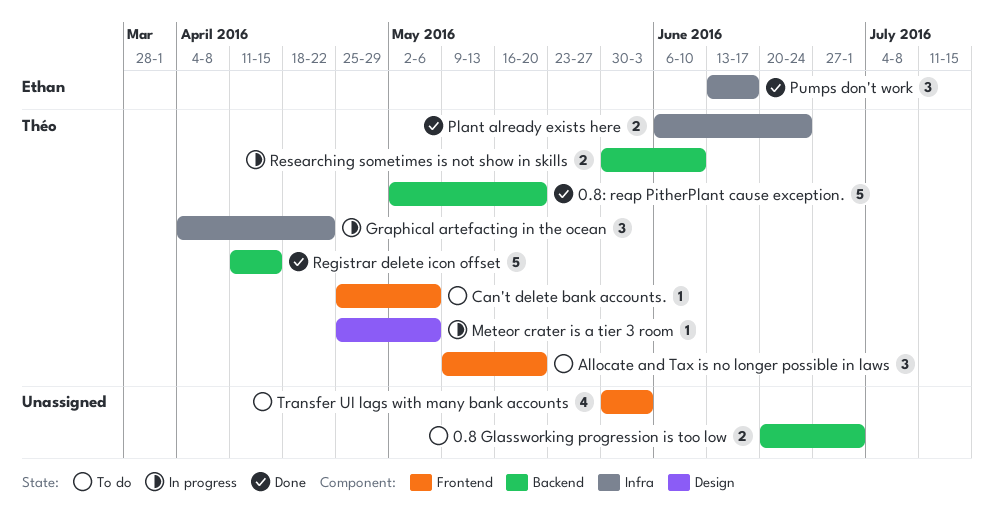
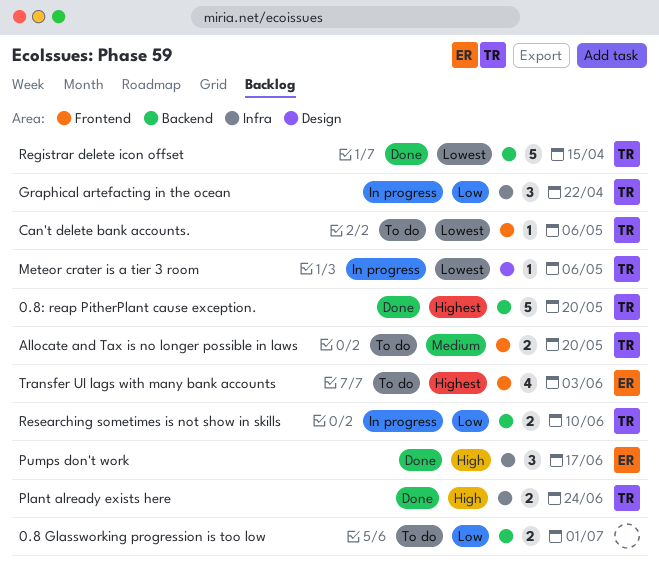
Allocate and Tax is no longer possible in laws, estimate: 3 -> 2
Transfer UI lags with many bank accounts, owner: none -> Ethan

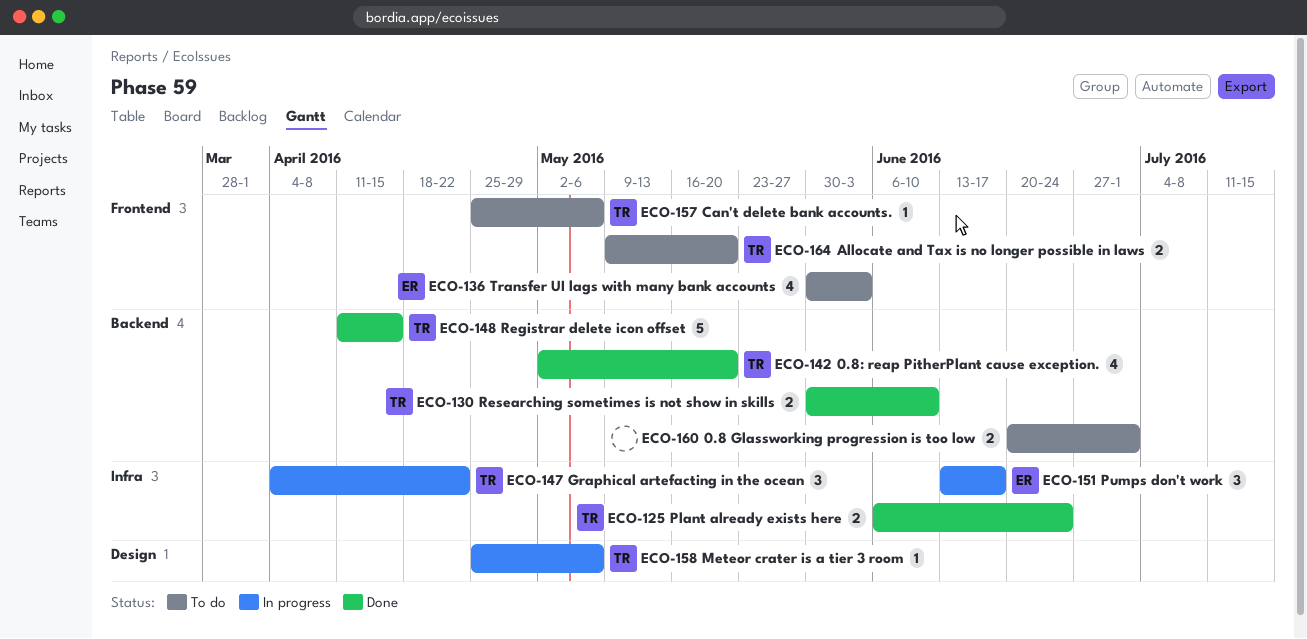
0.8: reap PitherPlant cause exception., estimate: 5 -> 4
Pumps don't work, status: Done -> In progress
Researching sometimes is not show in skills, status: In progress -> Done

